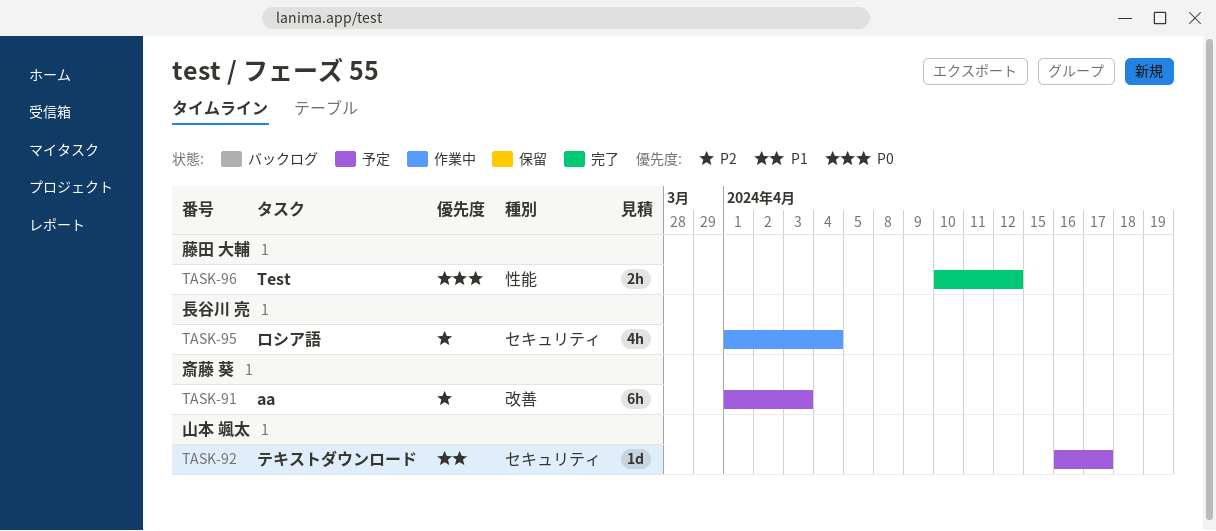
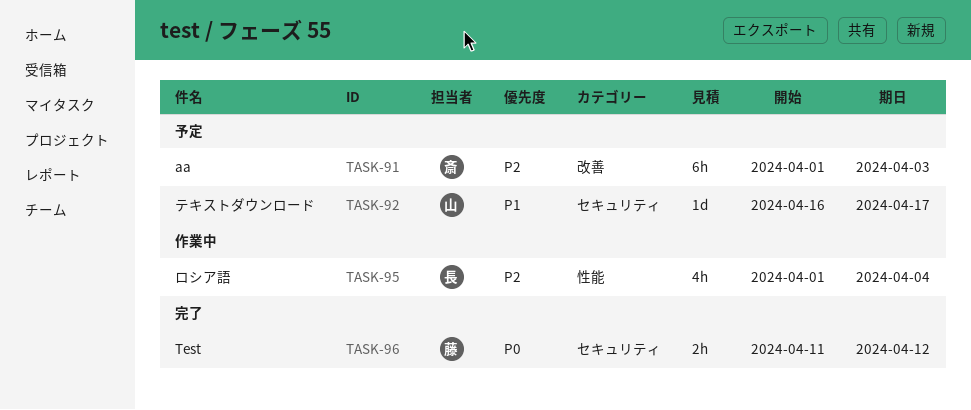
TASK-95, label: セキュリティ -> 性能
TASK-96, label: 性能 -> セキュリティ
TASK-96, start: Apr 10 -> Apr 11

